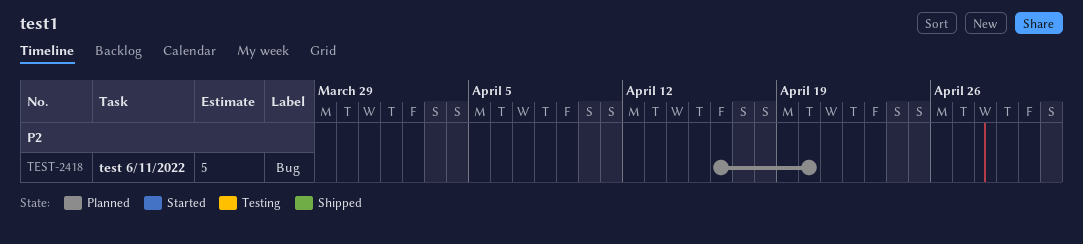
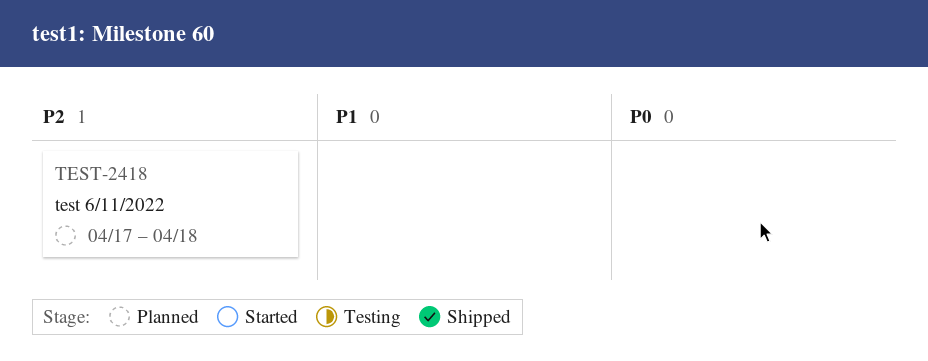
TEST-2418, start: Apr 16 -> Apr 17
TEST-2418, due: Apr 20 -> Apr 18

